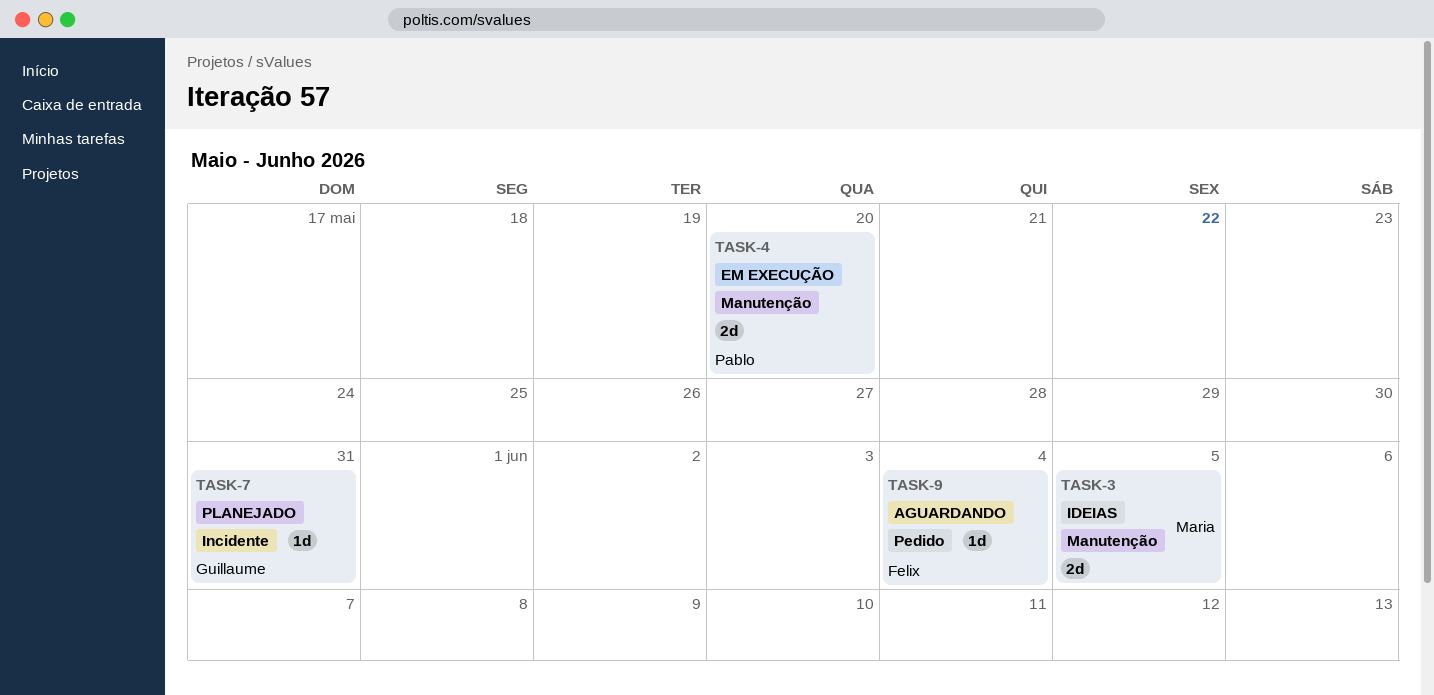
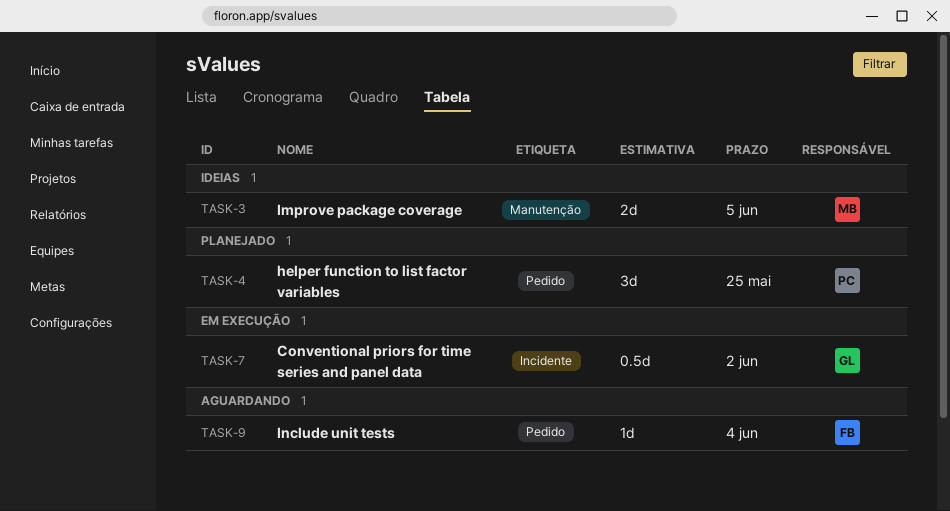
TASK-4, status: Em execução -> Planejado
TASK-4, label: Manutenção -> Pedido
TASK-4, estimate: 2d -> 3d
TASK-4, due: May 20 -> May 25
TASK-7, status: Planejado -> Em execução
TASK-7, estimate: 1d -> 0.5d
TASK-7, due: May 31 -> Jun 2

